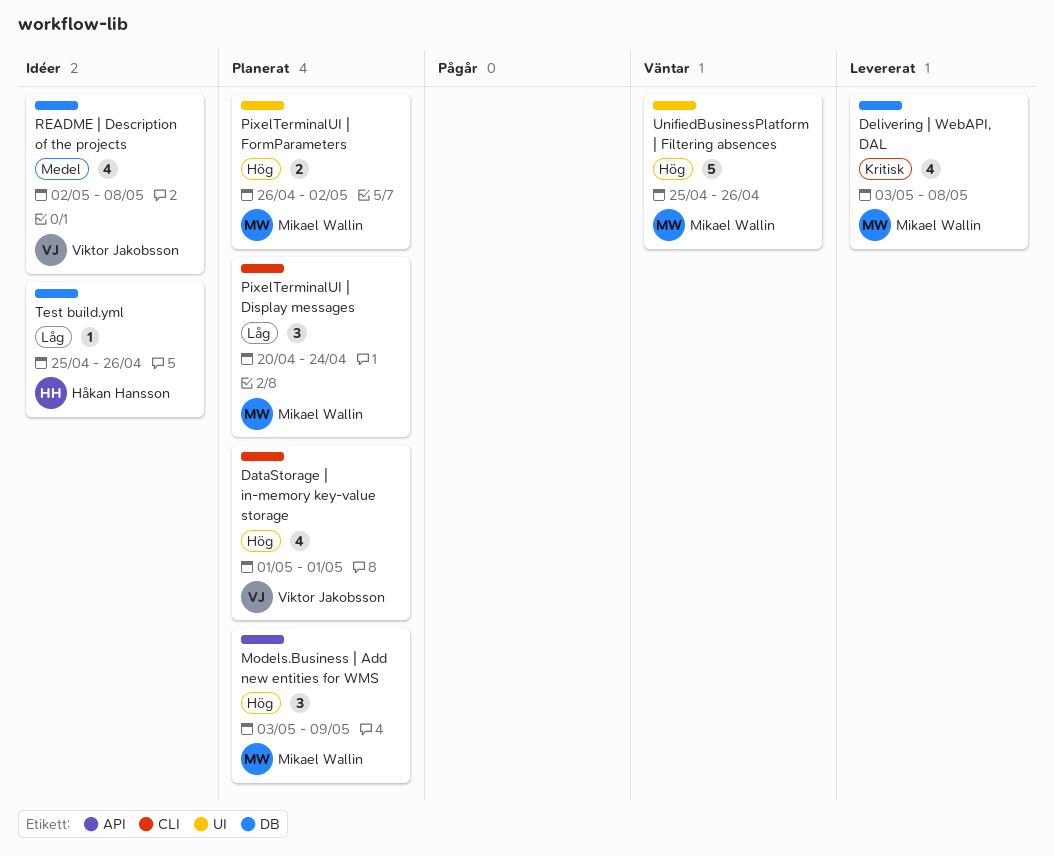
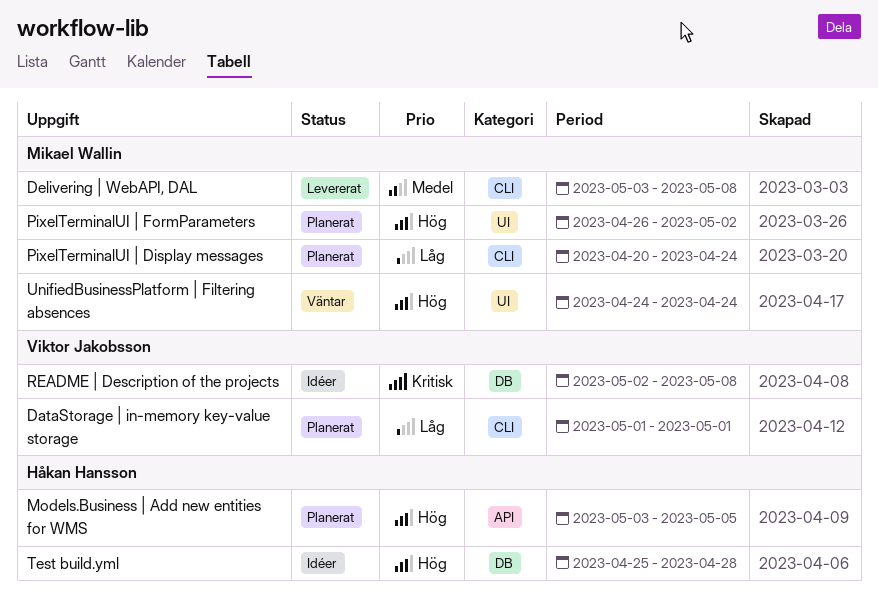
DataStorage | in-memory key-value storage, priority: Hög -> Låg
Delivering | WebAPI, DAL, priority: Kritisk -> Medel
Delivering | WebAPI, DAL, label: DB -> CLI
Models.Business | Add new entities for WMS, owner: Mikael Wallin -> Håkan Hansson
Models.Business | Add new entities for WMS, due: May 9 -> May 5
README | Description of the projects, priority: Medel -> Kritisk
Test build.yml, priority: Låg -> Hög
Test build.yml, due: Apr 26 -> Apr 28
UnifiedBusinessPlatform | Filtering absences, start: Apr 25 -> Apr 24
UnifiedBusinessPlatform | Filtering absences, due: Apr 26 -> Apr 24

